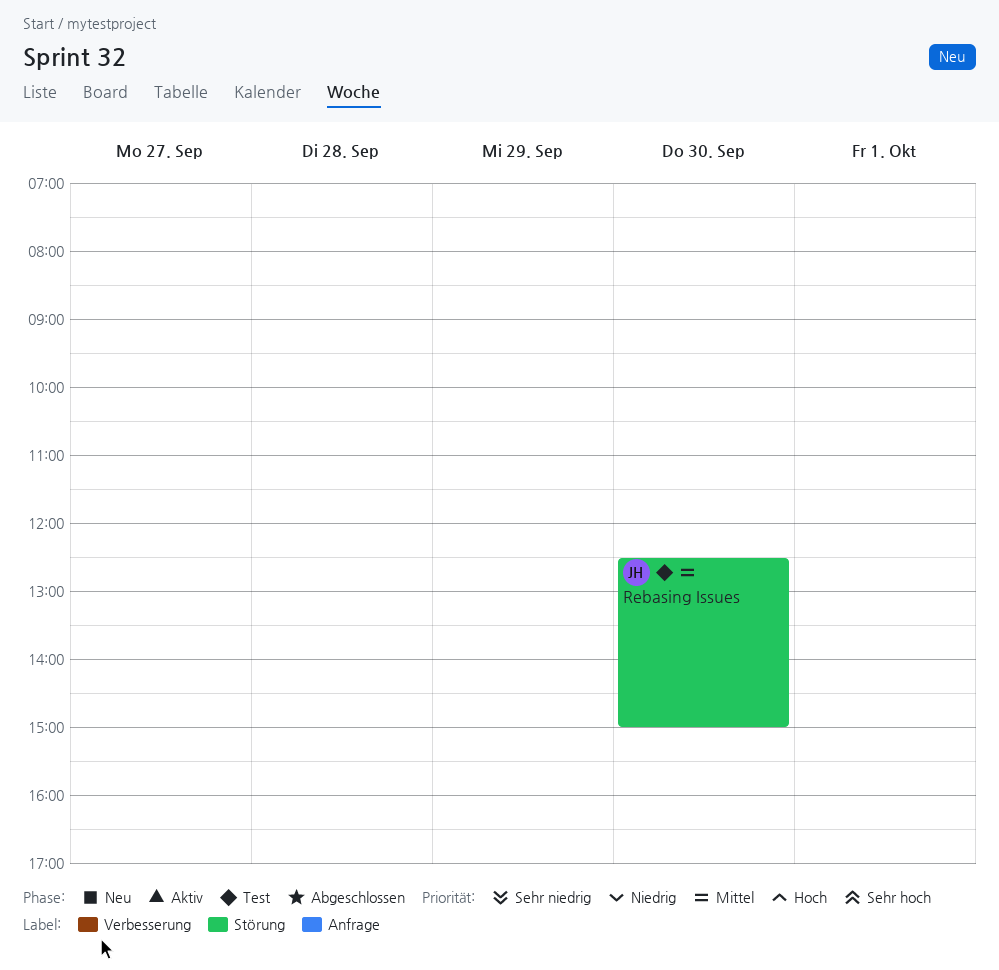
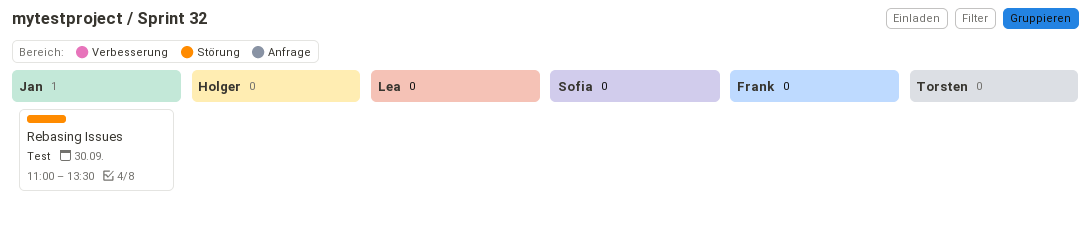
Rebasing Issues, begins: 12:30 -> 11:00
Rebasing Issues, ends: 15:00 -> 13:30

